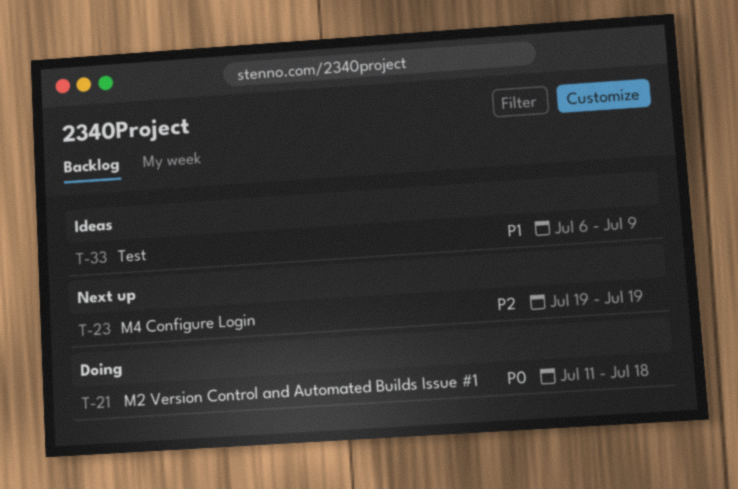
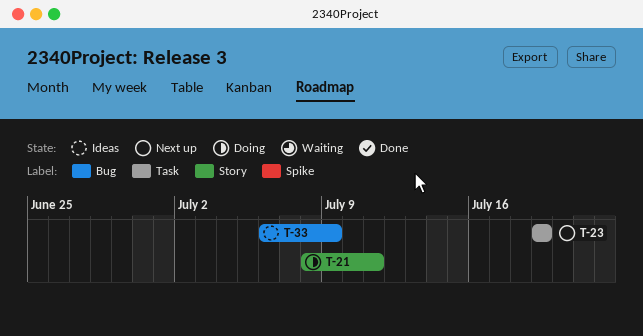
T-21, start: Jul 11 -> Jul 8
T-21, due: Jul 18 -> Jul 11

